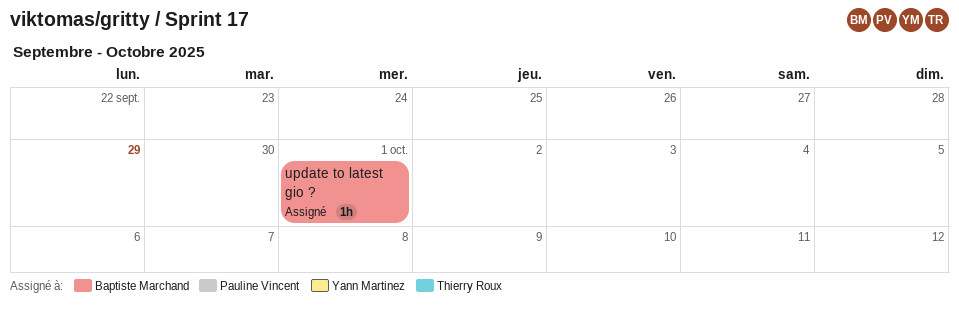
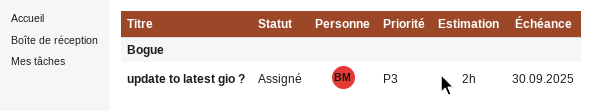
update to latest gio ?, estimate: 1h -> 2h
update to latest gio ?, due: Oct 1 -> Sep 30

